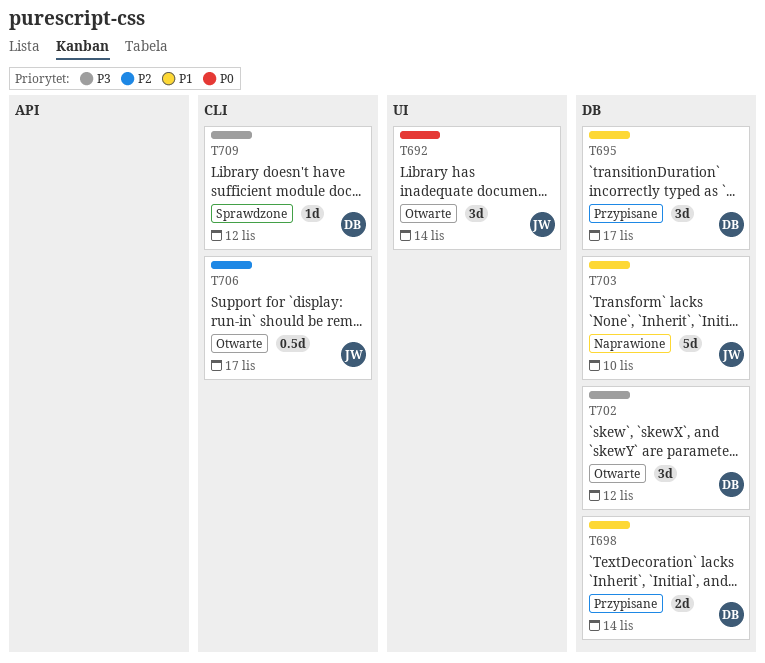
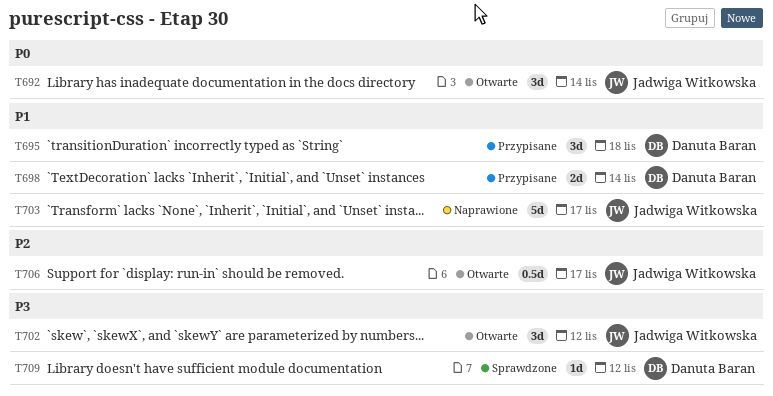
T695, due: Nov 17 -> Nov 18
T702, owner: Danuta Baran -> Jadwiga Witkowska
T703, due: Nov 10 -> Nov 17

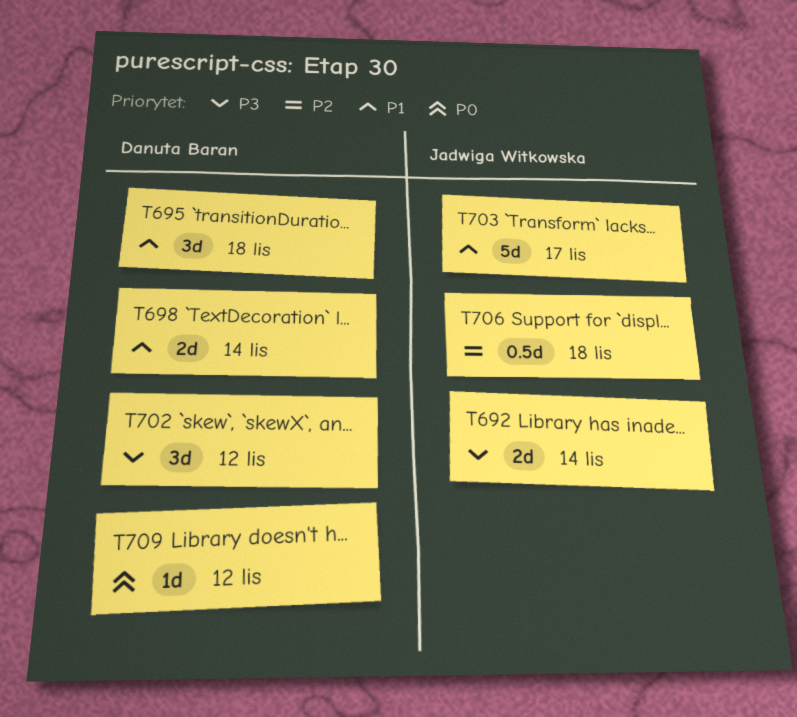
T692, priority: P0 -> P3
T692, estimate: 3d -> 2d
T702, owner: Jadwiga Witkowska -> Danuta Baran
T706, due: Nov 17 -> Nov 18
T709, priority: P3 -> P0

